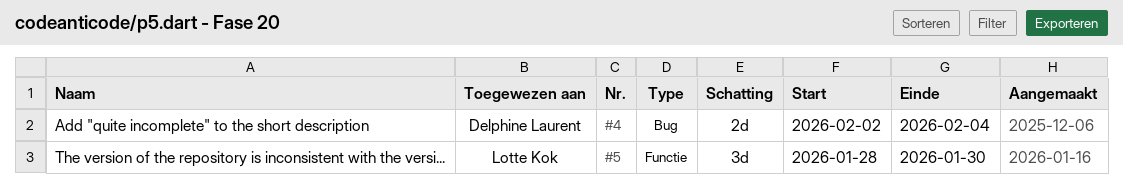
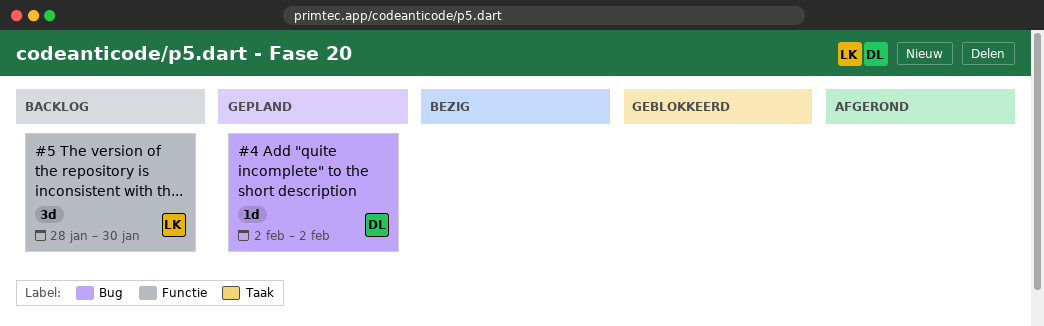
#4, estimate: 2d -> 1d
#4, due: Feb 4 -> Feb 2

